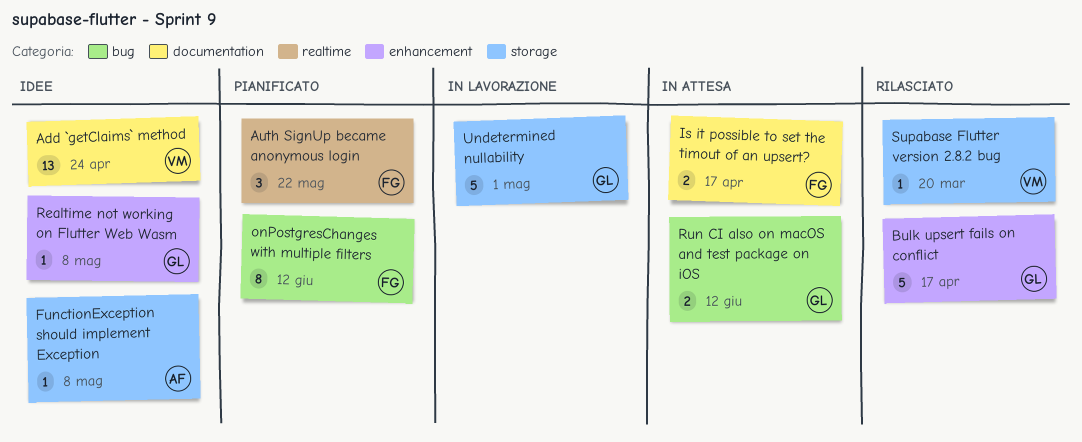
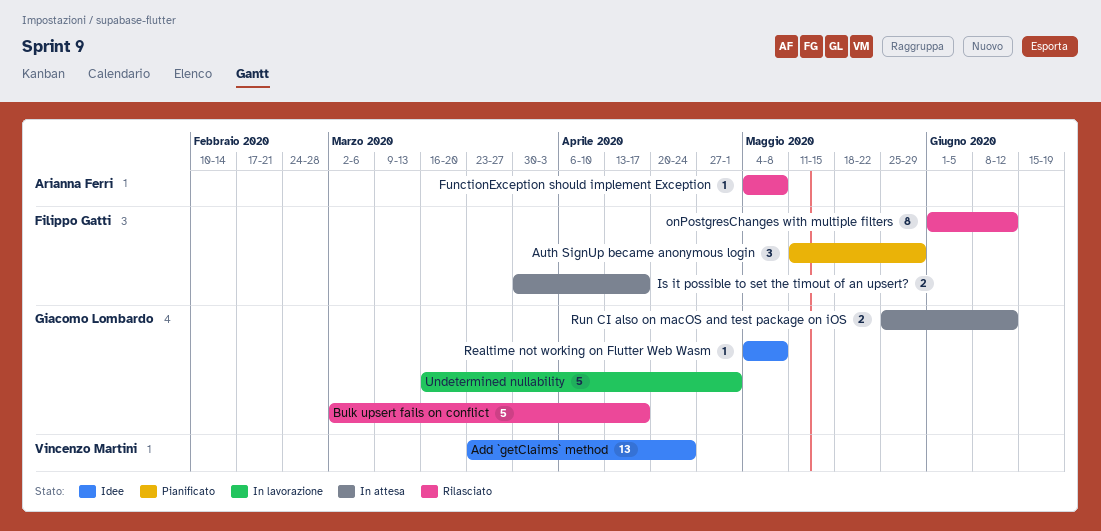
Auth SignUp became anonymous login, due: May 22 -> May 29
FunctionException should implement Exception, status: Idee -> Rilasciato
onPostgresChanges with multiple filters, status: Pianificato -> Rilasciato
Supabase Flutter version 2.8.2 bug: present -> none

